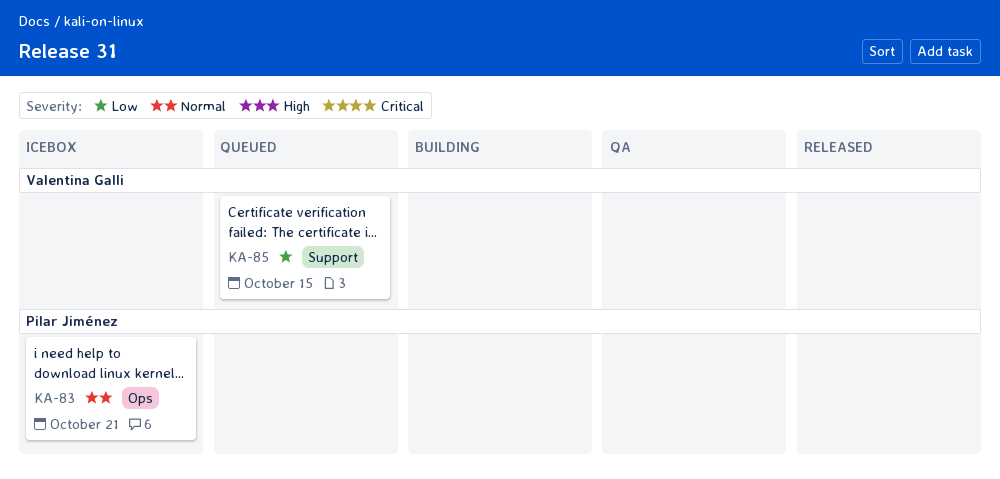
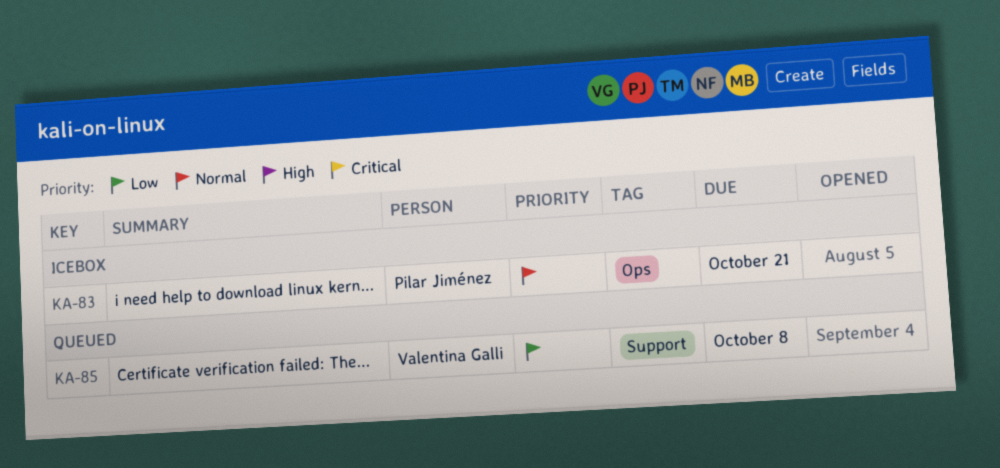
KA-85, due: Oct 15 -> Oct 8

